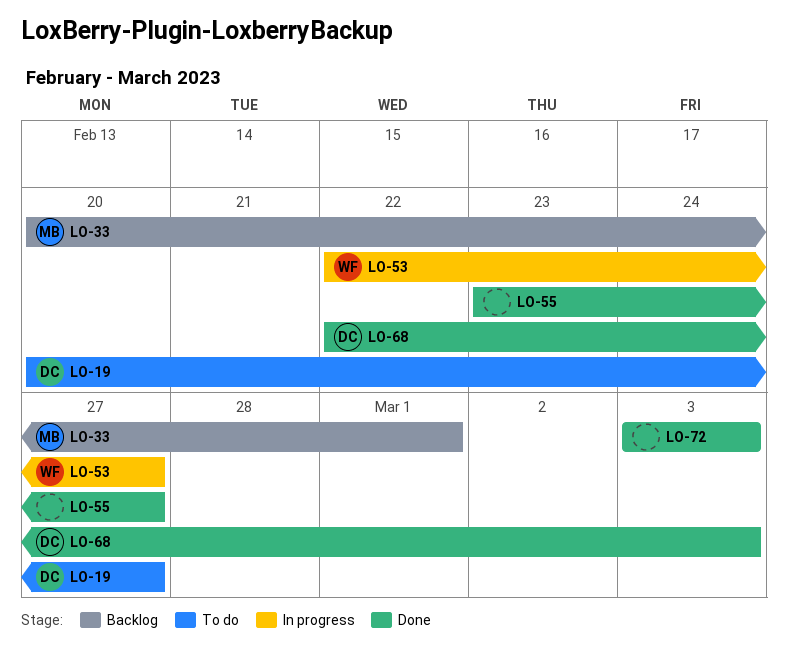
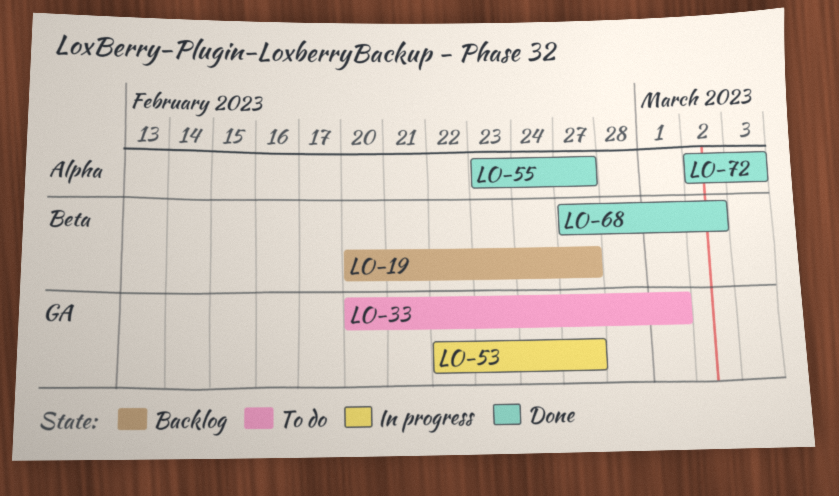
LO-19, status: To do -> Backlog
LO-33, status: Backlog -> To do
LO-68, start: Feb 22 -> Feb 27
LO-68, due: Mar 3 -> Mar 2
LO-72, start: Mar 3 -> Mar 2

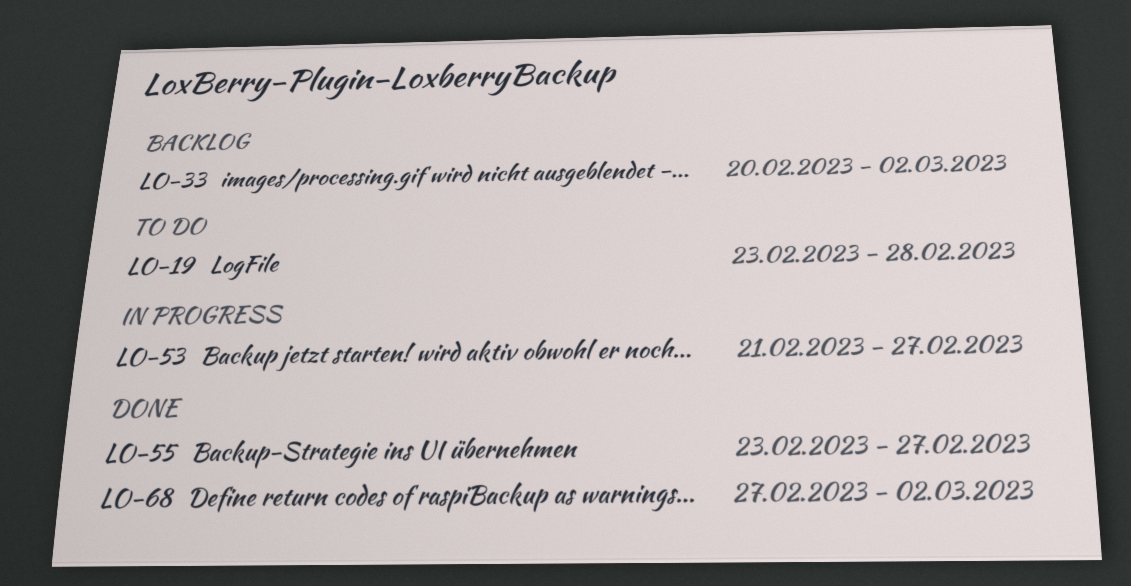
LO-19, status: Backlog -> To do
LO-19, start: Feb 20 -> Feb 23
LO-19, due: Feb 27 -> Feb 28
LO-33, status: To do -> Backlog
LO-33, due: Mar 1 -> Mar 2
LO-53, start: Feb 22 -> Feb 21
LO-72: present -> none

